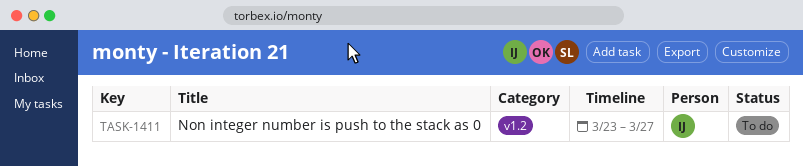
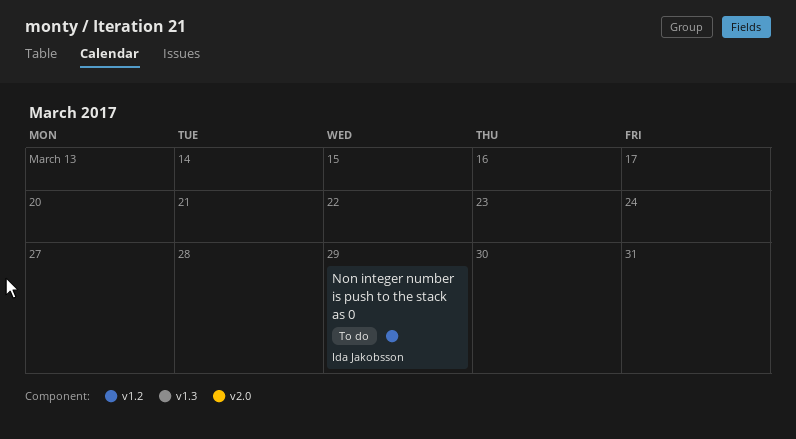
Non integer number is push to the stack as 0, due: Mar 27 -> Mar 29

